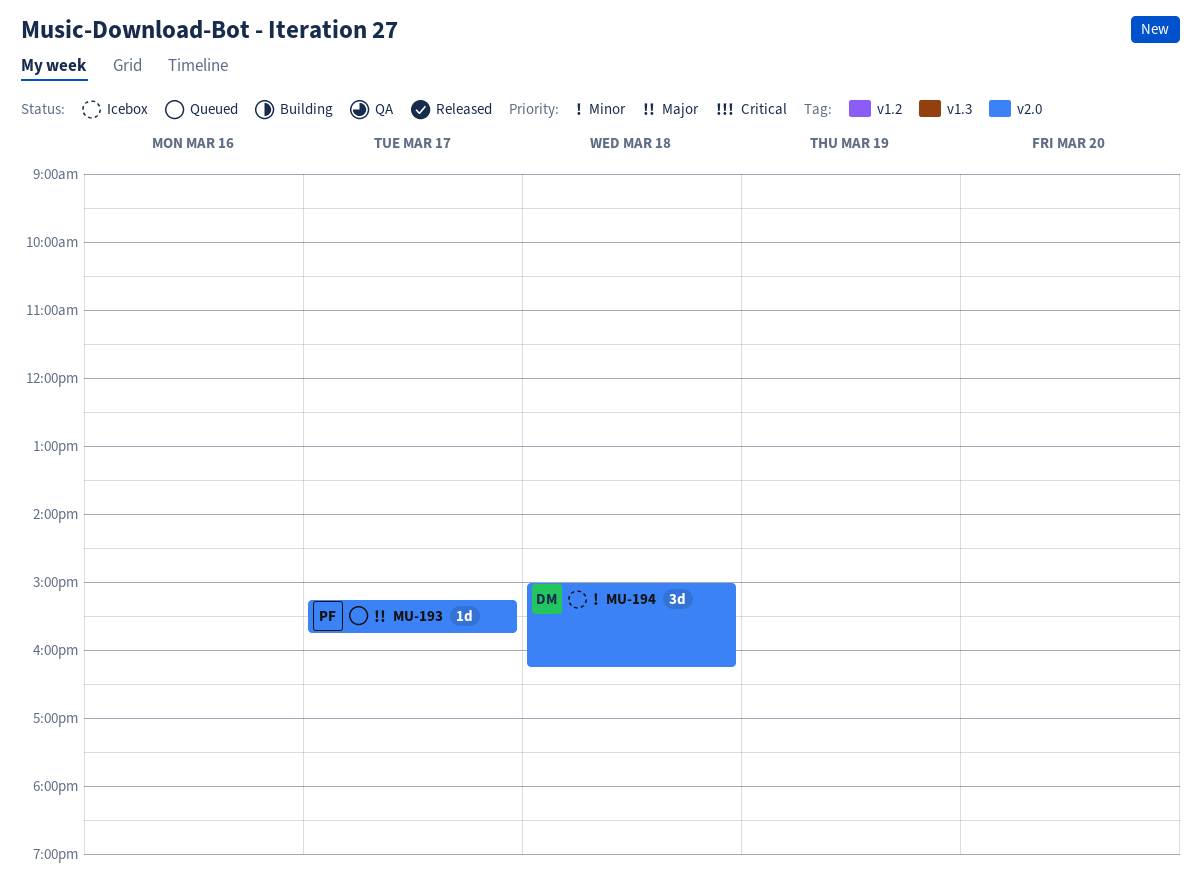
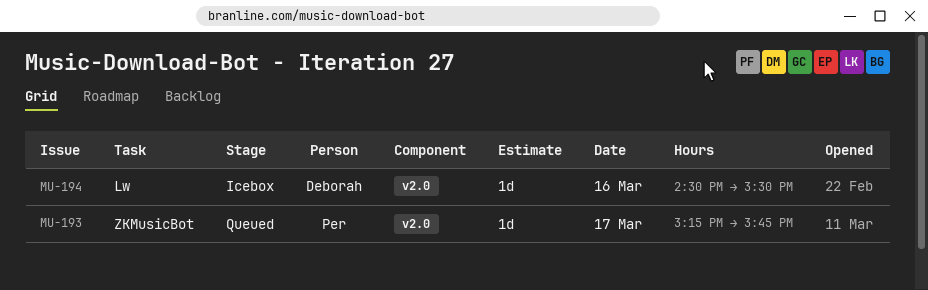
MU-194, estimate: 3d -> 1d
MU-194, day: Mar 18 -> Mar 16
MU-194, begins: 15:00 -> 14:30
MU-194, ends: 16:15 -> 15:30

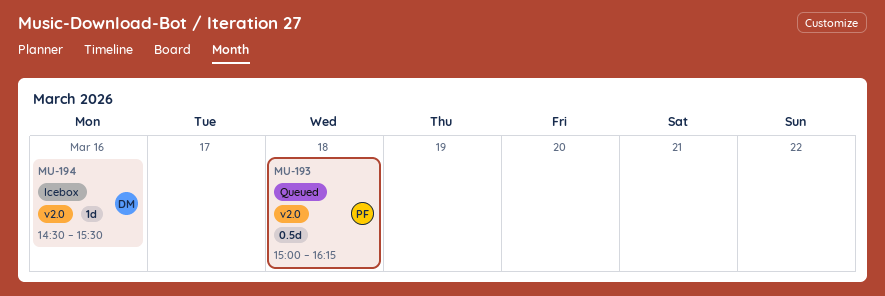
MU-193, estimate: 1d -> 0.5d
MU-193, day: Mar 17 -> Mar 18
MU-193, begins: 15:15 -> 15:00
MU-193, ends: 15:45 -> 16:15

